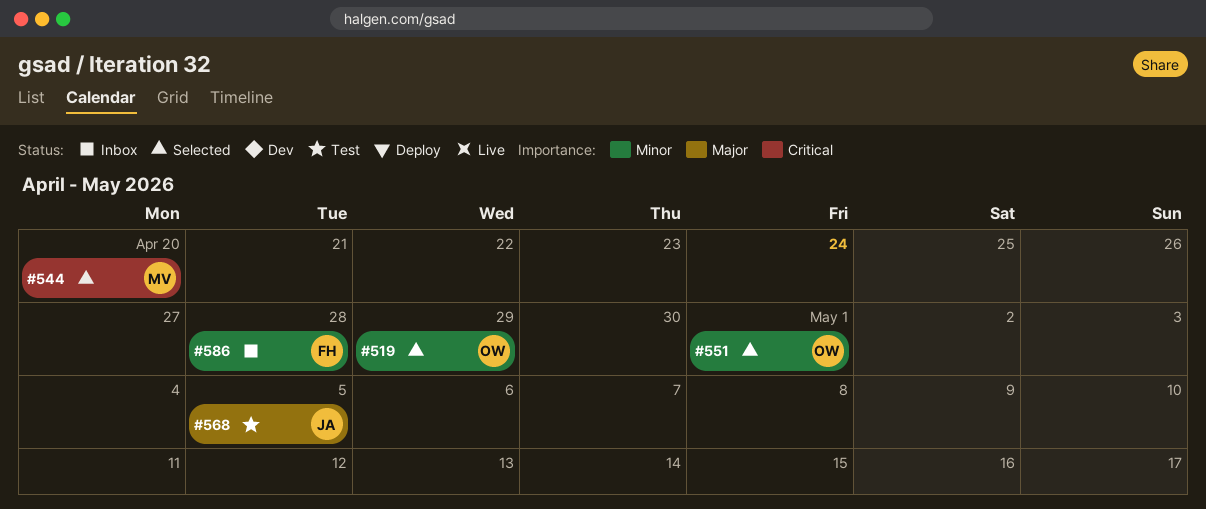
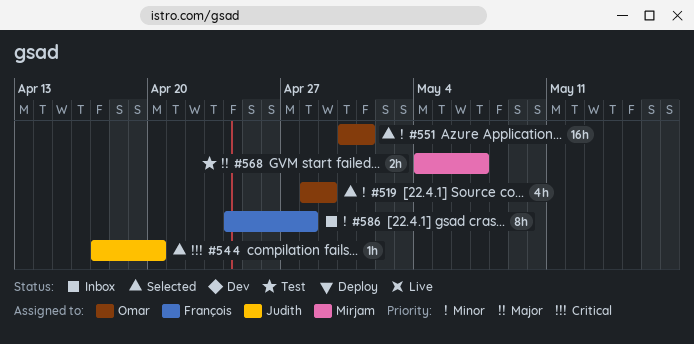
#544, owner: Mirjam -> Judith
#568, owner: Judith -> Mirjam
#568, due: May 5 -> May 7

